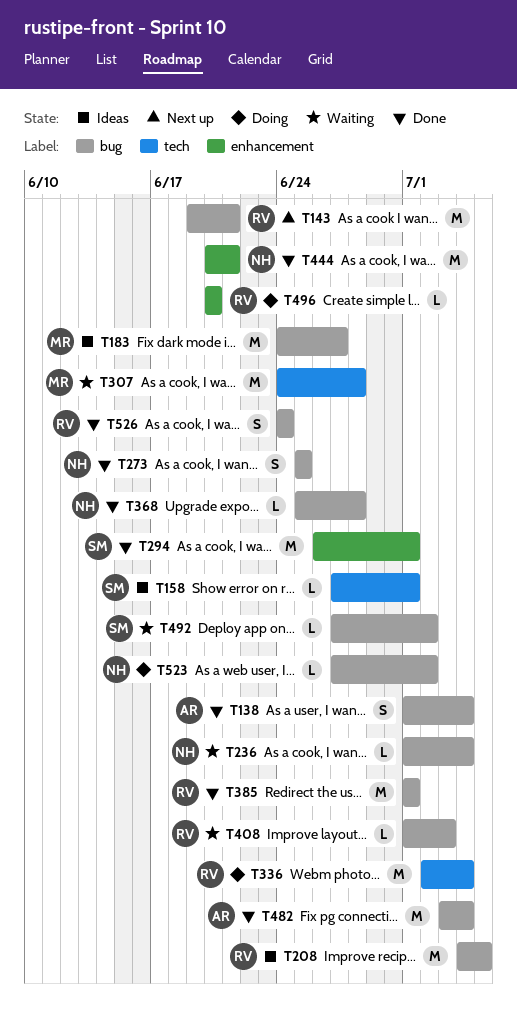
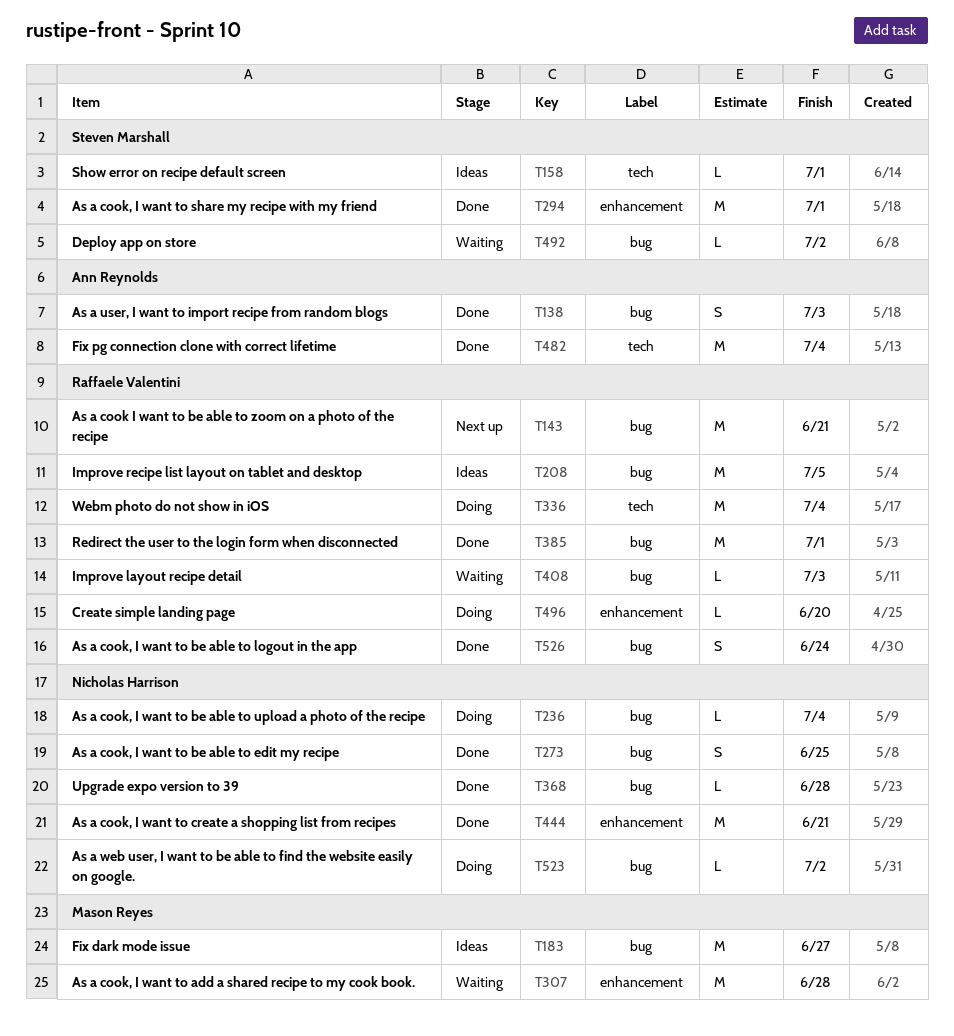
T138, due: Jul 4 -> Jul 3
T236, status: Waiting -> Doing
T307, label: tech -> enhancement
T482, label: bug -> tech

